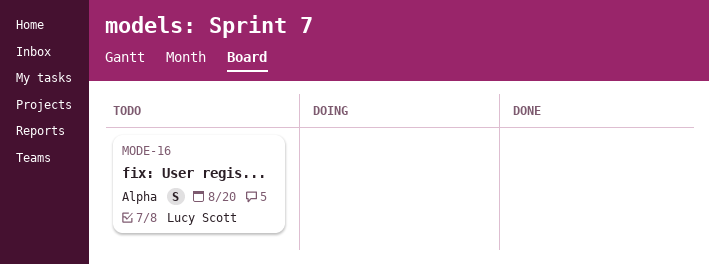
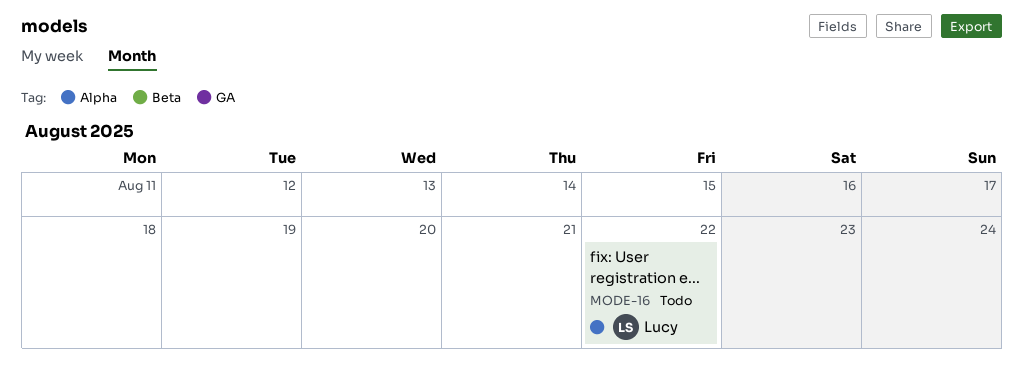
MODE-16, due: Aug 20 -> Aug 22

